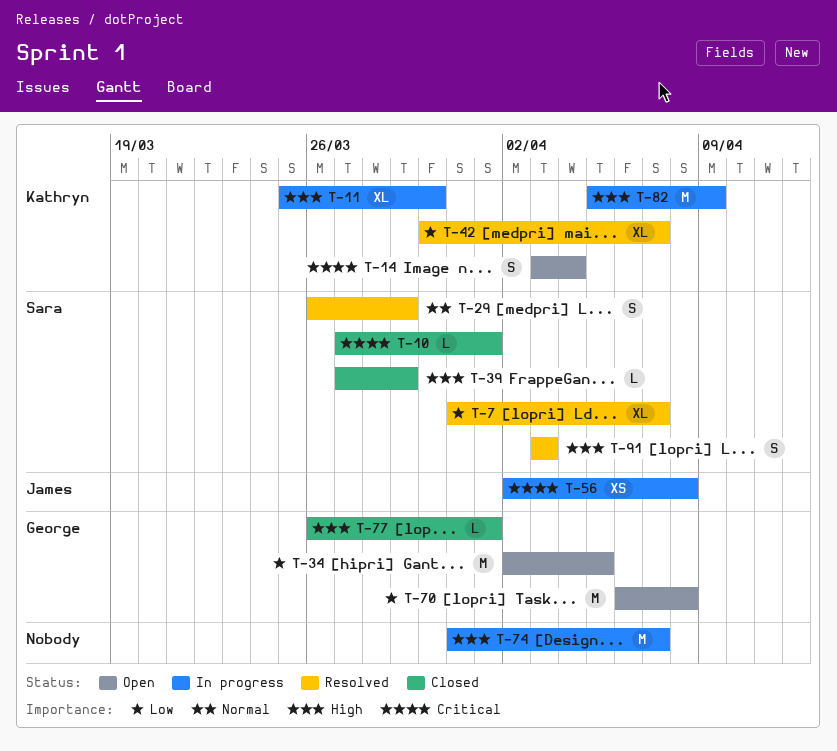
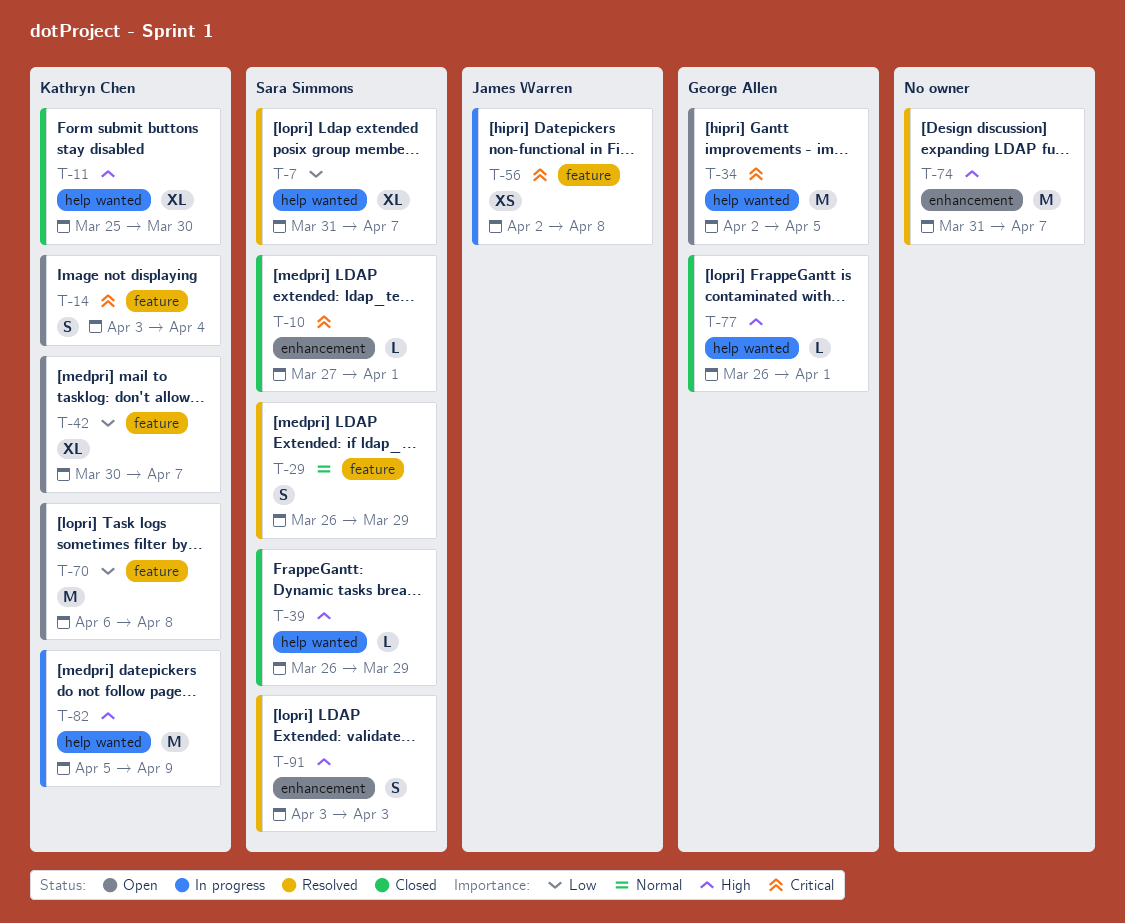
T-11, status: In progress -> Closed
T-34, priority: Low -> Critical
T-39, start: Mar 27 -> Mar 26
T-42, status: Resolved -> Open
T-70, owner: George Allen -> Kathryn Chen
T-74, status: In progress -> Resolved

